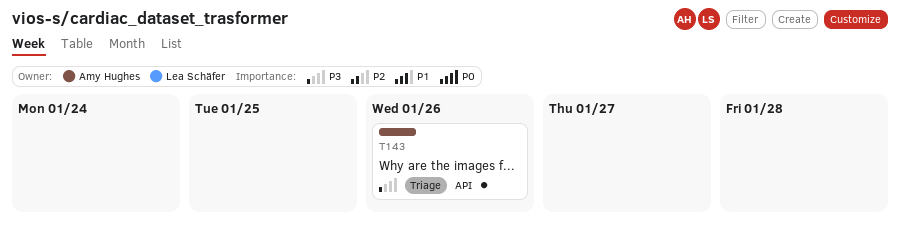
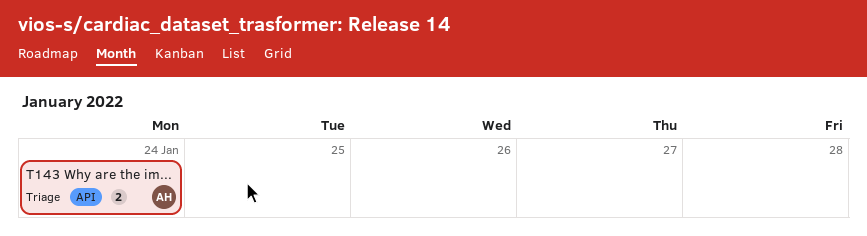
T143, estimate: 1 -> 2
T143, due: Jan 26 -> Jan 24

